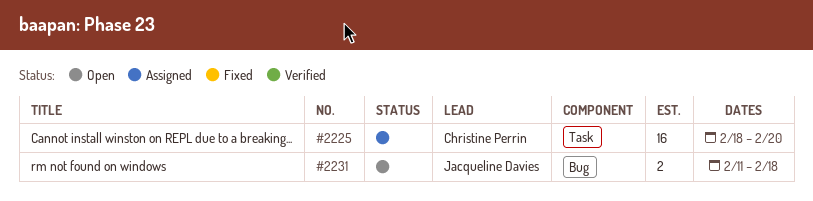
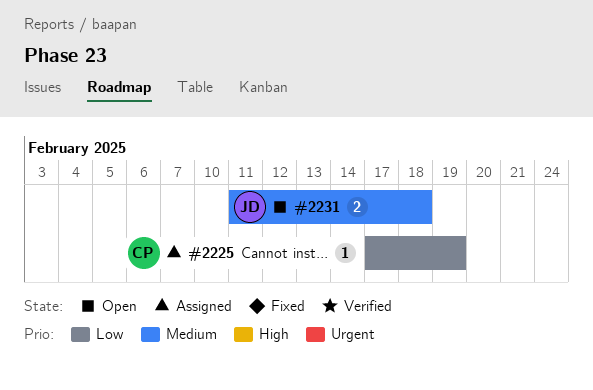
#2225, estimate: 16 -> 1
#2225, start: Feb 18 -> Feb 17
#2225, due: Feb 20 -> Feb 19

